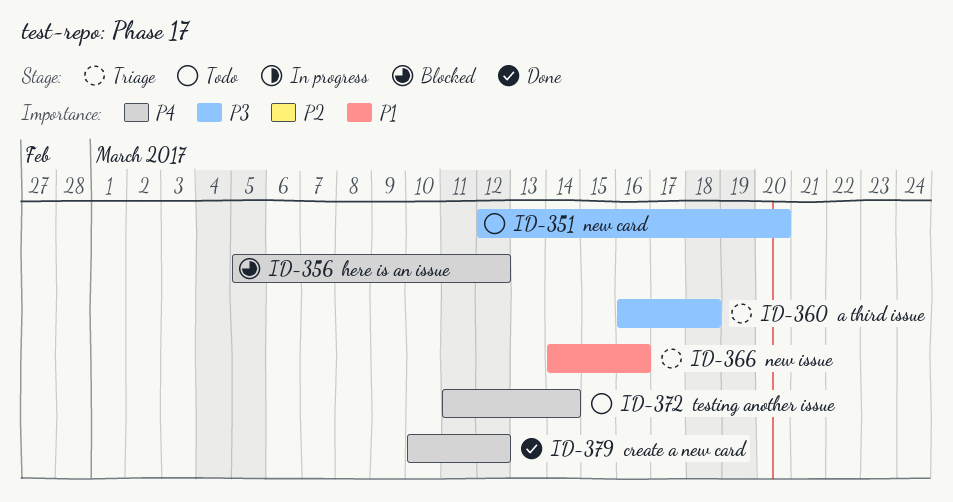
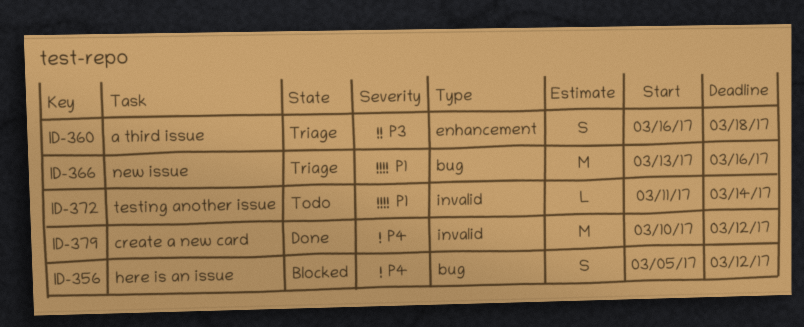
ID-351: present -> none
ID-366, start: Mar 14 -> Mar 13
ID-372, priority: P4 -> P1

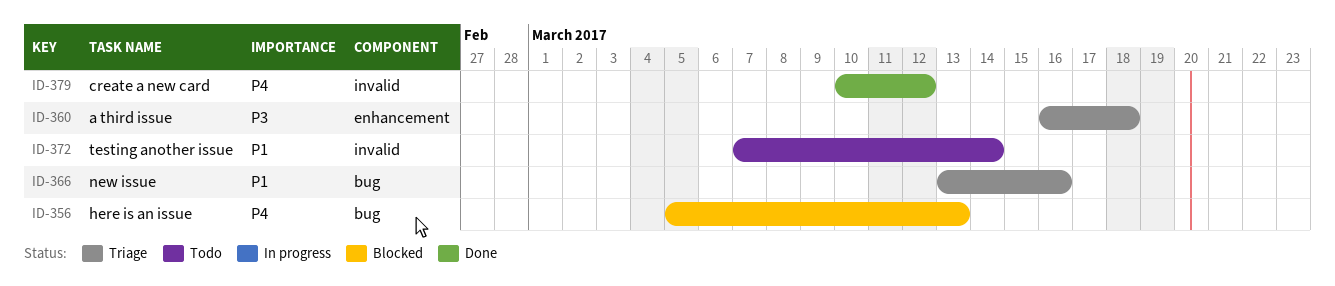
ID-356, due: Mar 12 -> Mar 13
ID-372, start: Mar 11 -> Mar 7

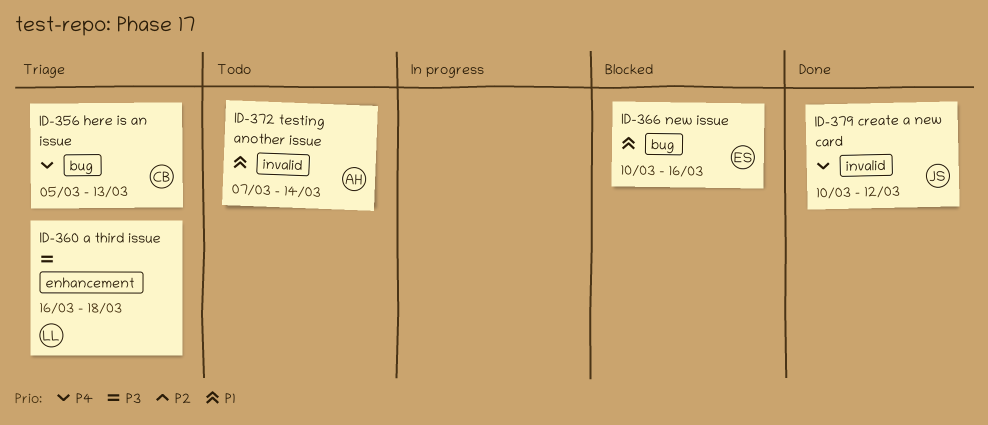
ID-356, status: Blocked -> Triage
ID-366, status: Triage -> Blocked
ID-366, start: Mar 13 -> Mar 10

